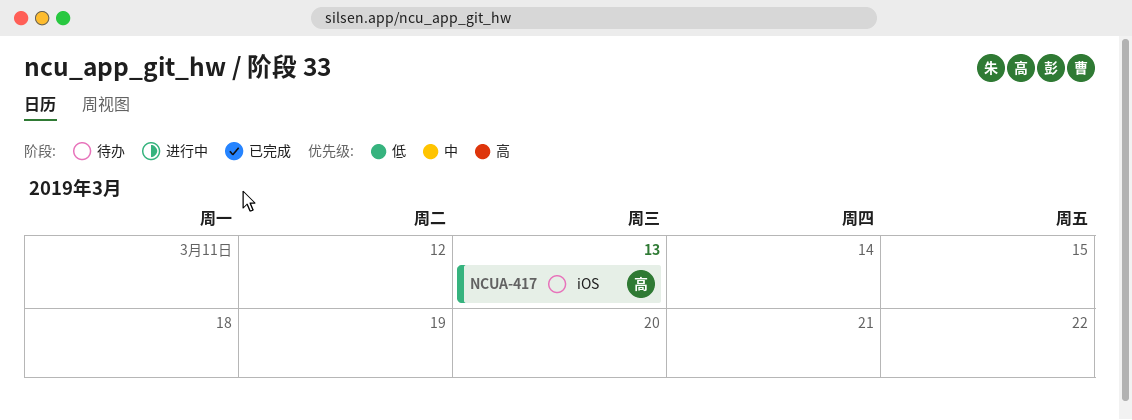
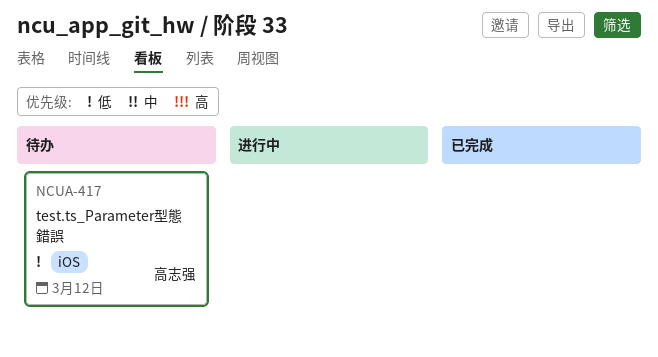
NCUA-417, due: Mar 13 -> Mar 12

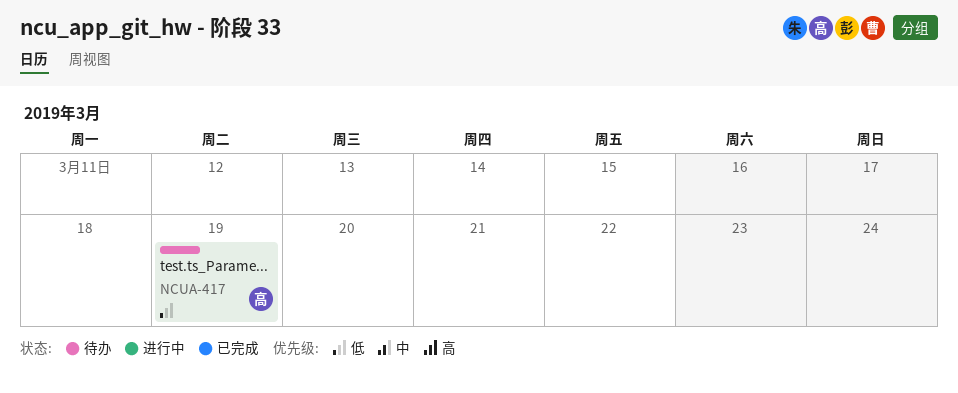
NCUA-417, due: Mar 12 -> Mar 19

